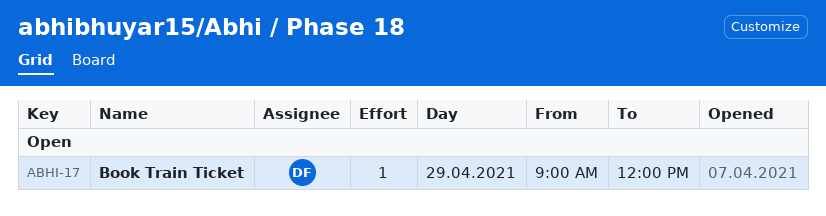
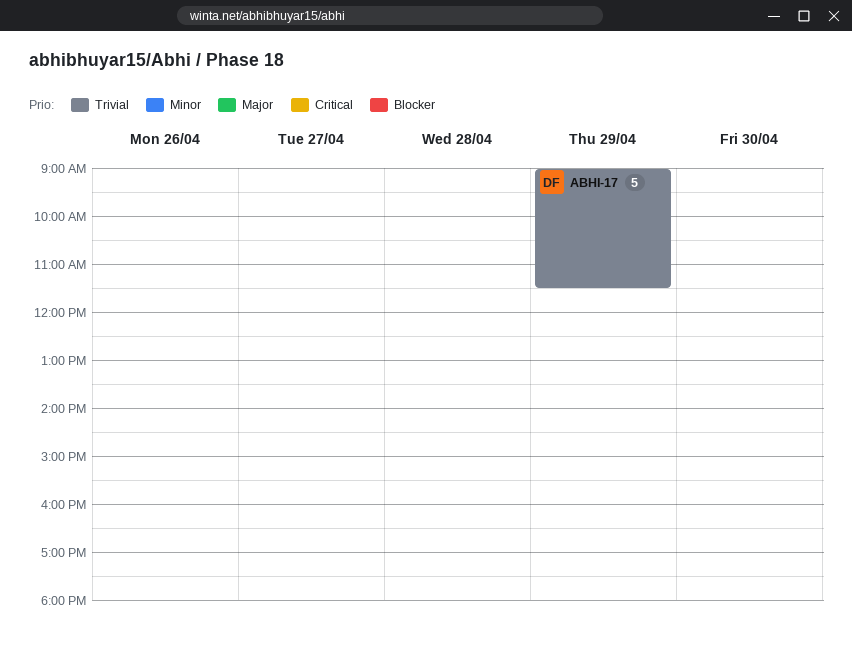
ABHI-17, estimate: 1 -> 5
ABHI-17, ends: 12:00 -> 11:30

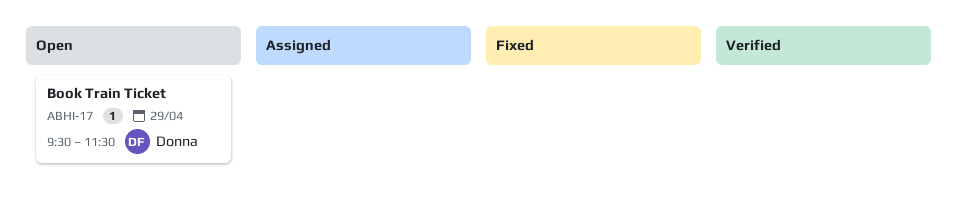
ABHI-17, estimate: 5 -> 1
ABHI-17, begins: 09:00 -> 09:30

